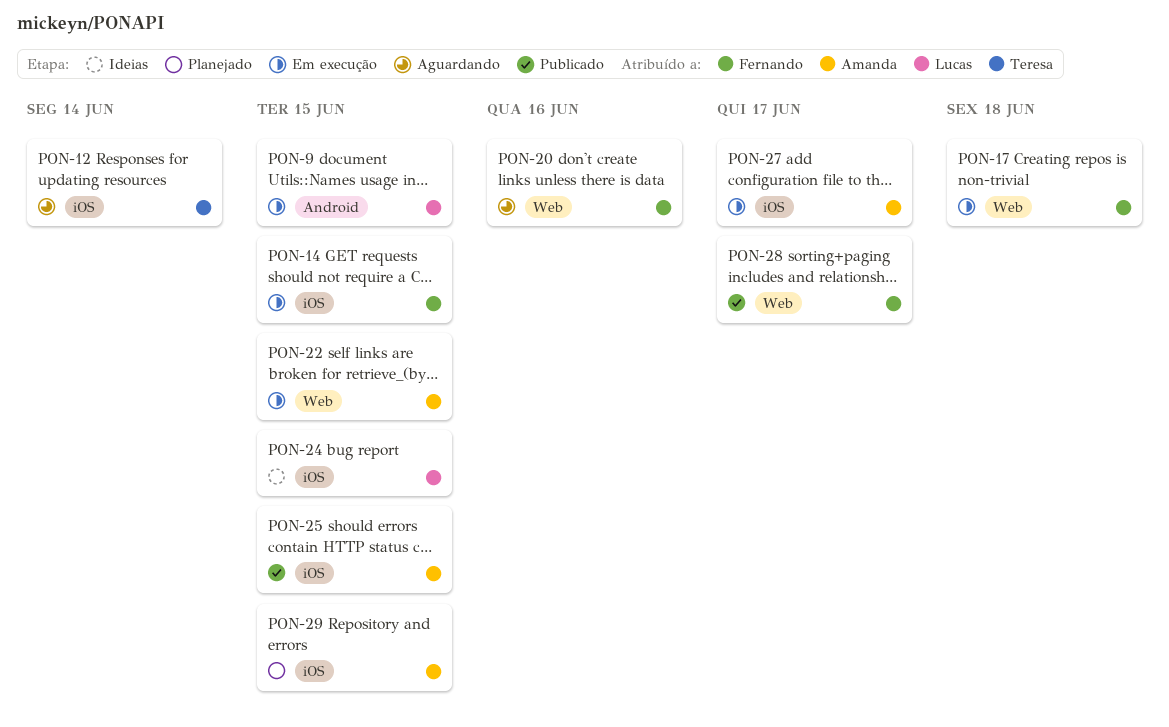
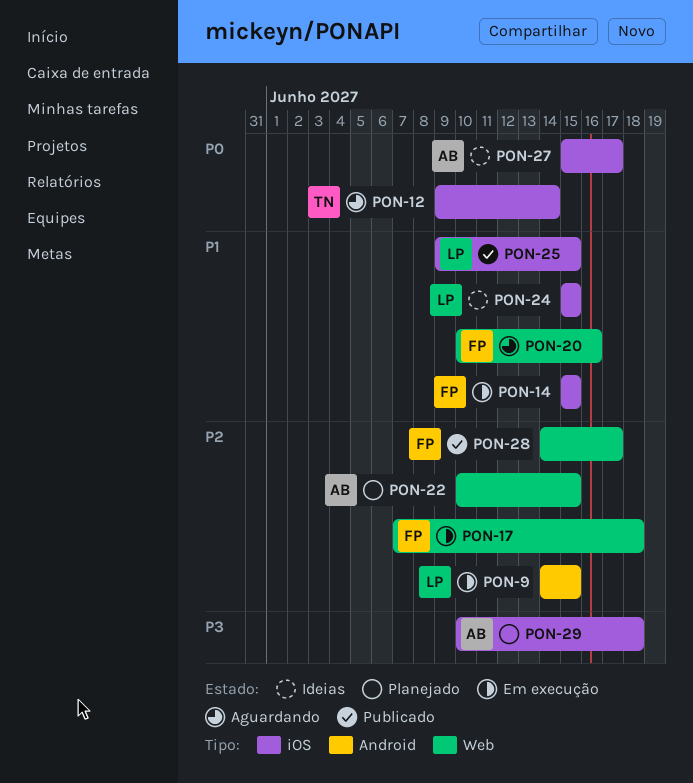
PON-22, status: Em execução -> Planejado
PON-25, owner: Amanda -> Lucas
PON-27, status: Em execução -> Ideias
PON-29, due: Jun 15 -> Jun 18

